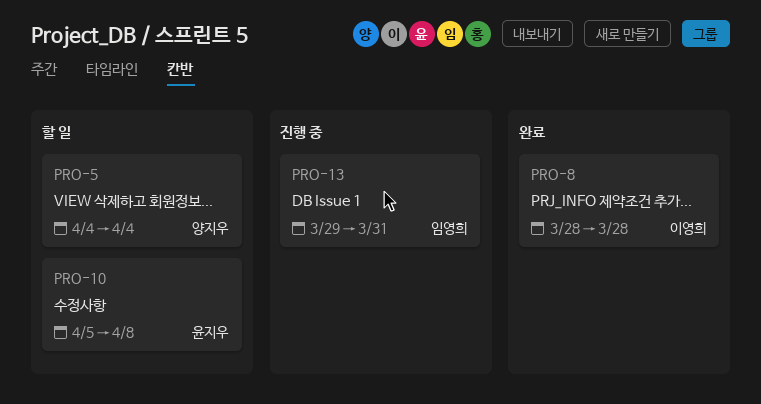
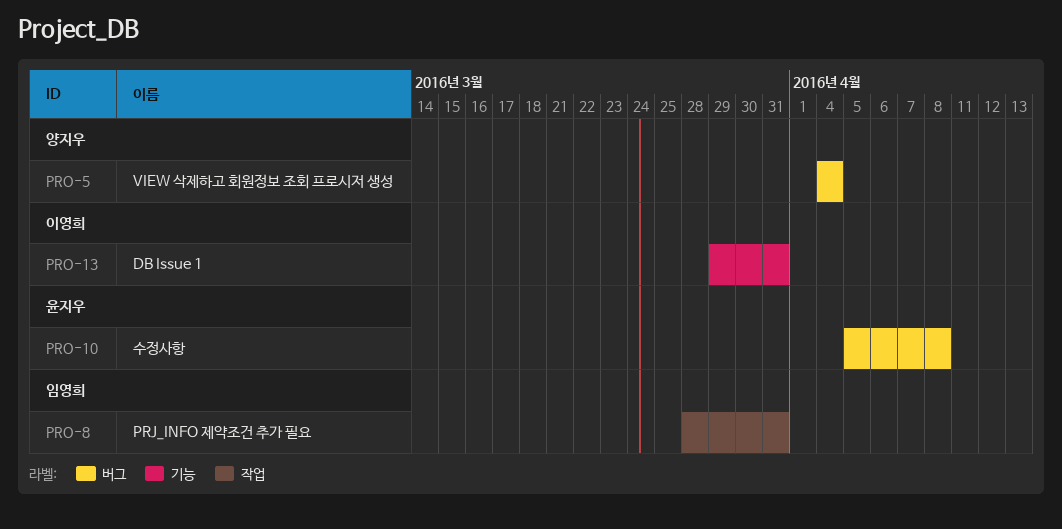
PRO-8, owner: 이영희 -> 임영희
PRO-8, due: Mar 28 -> Mar 31
PRO-13, owner: 임영희 -> 이영희

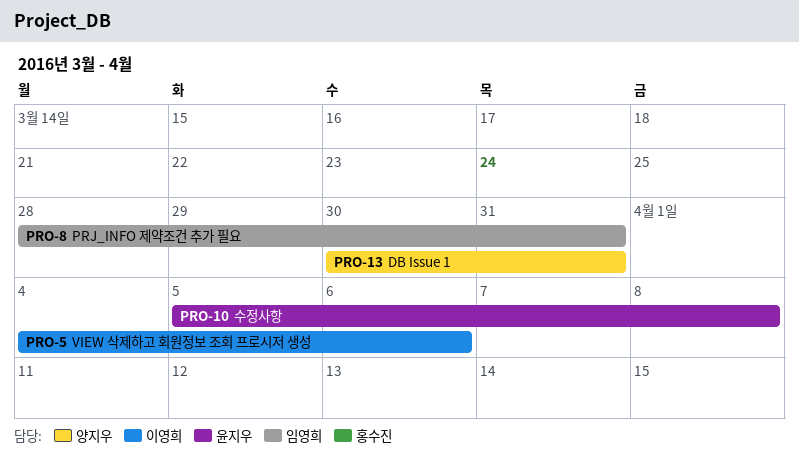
PRO-5, owner: 양지우 -> 이영희
PRO-5, due: Apr 4 -> Apr 6
PRO-13, owner: 이영희 -> 양지우
PRO-13, start: Mar 29 -> Mar 30

